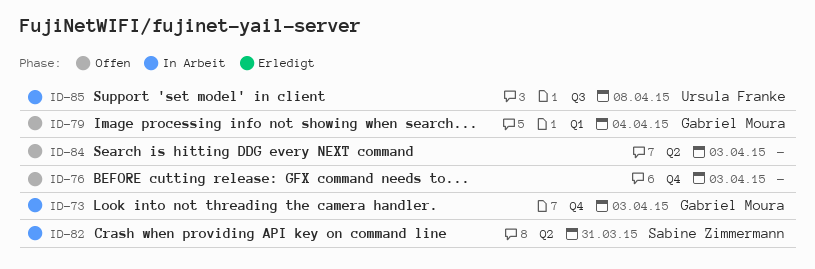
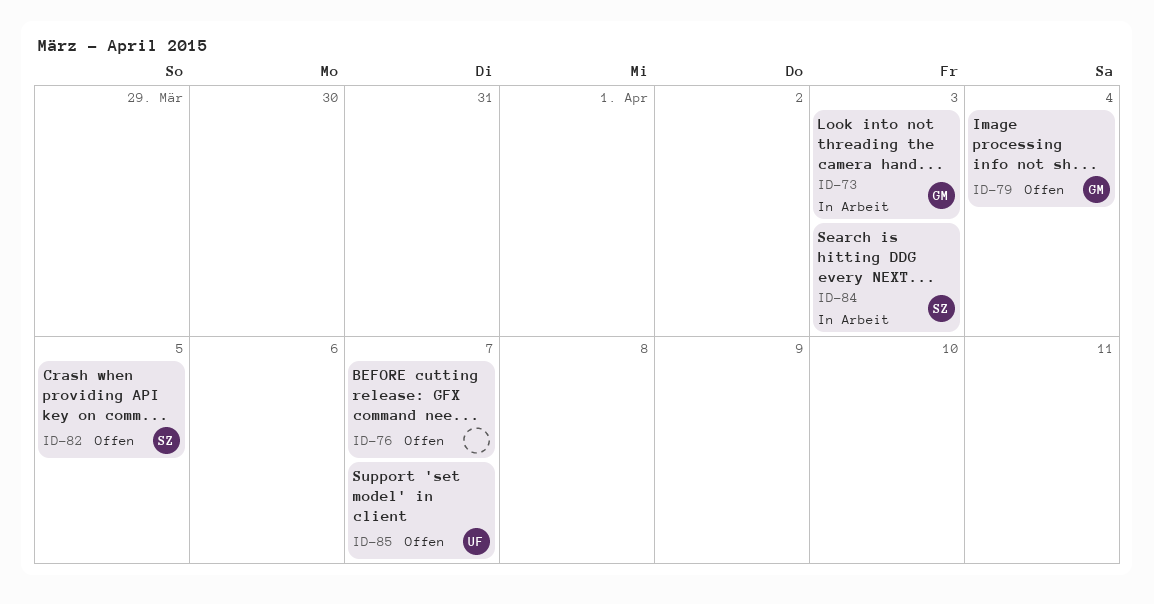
ID-76, due: Apr 3 -> Apr 7
ID-82, status: In Arbeit -> Offen
ID-82, due: Mar 31 -> Apr 5
ID-84, status: Offen -> In Arbeit
ID-84, owner: none -> Sabine Zimmermann
ID-85, status: In Arbeit -> Offen
ID-85, due: Apr 8 -> Apr 7

